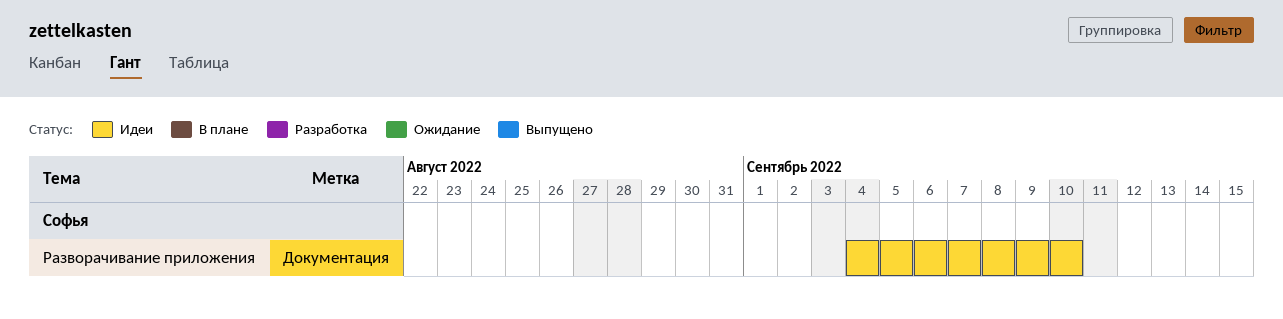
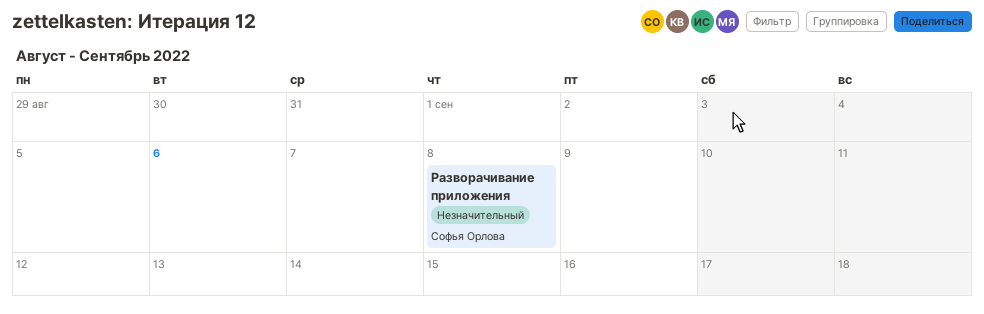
Разворачивание приложения, due: Sep 10 -> Sep 8

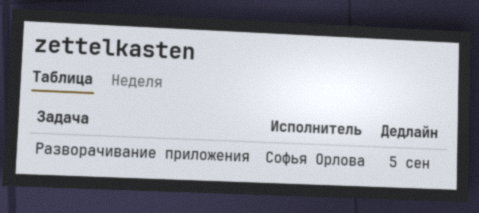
Разворачивание приложения, due: Sep 8 -> Sep 5

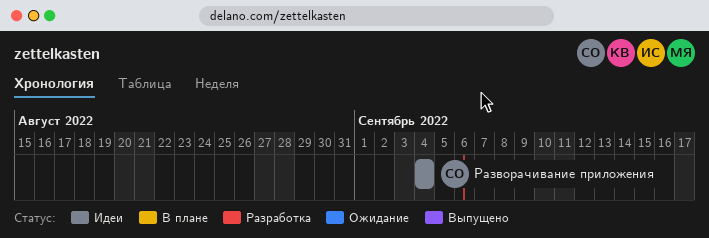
Разворачивание приложения, due: Sep 5 -> Sep 4

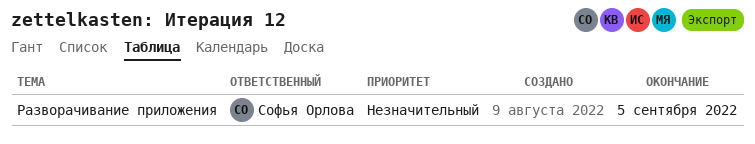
Разворачивание приложения, due: Sep 4 -> Sep 5

